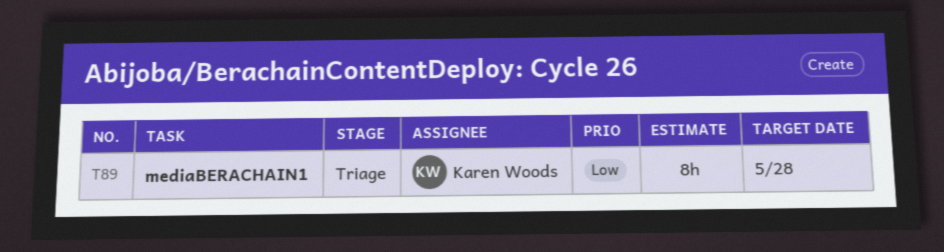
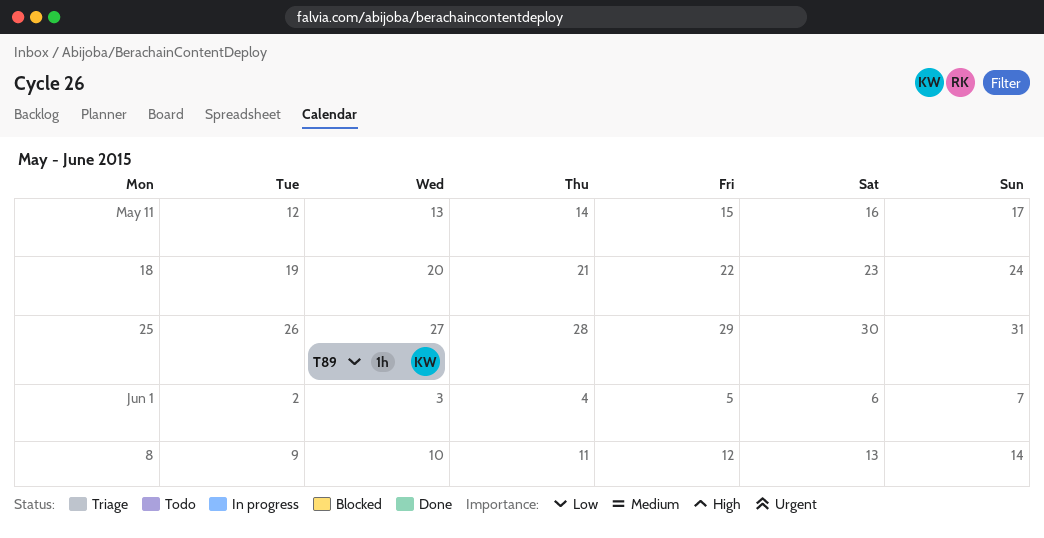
T89, estimate: 8h -> 1h
T89, due: May 28 -> May 27

